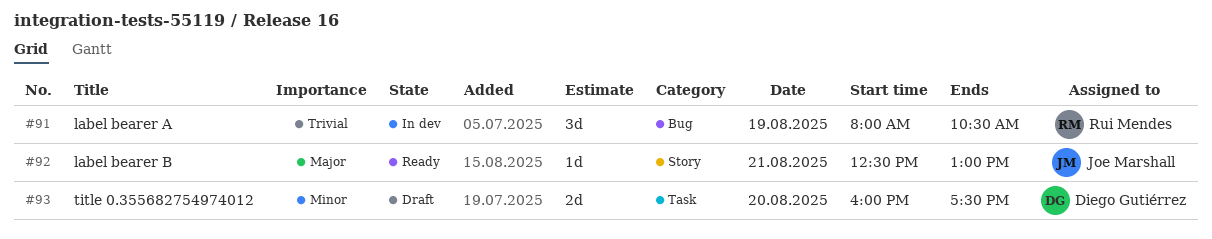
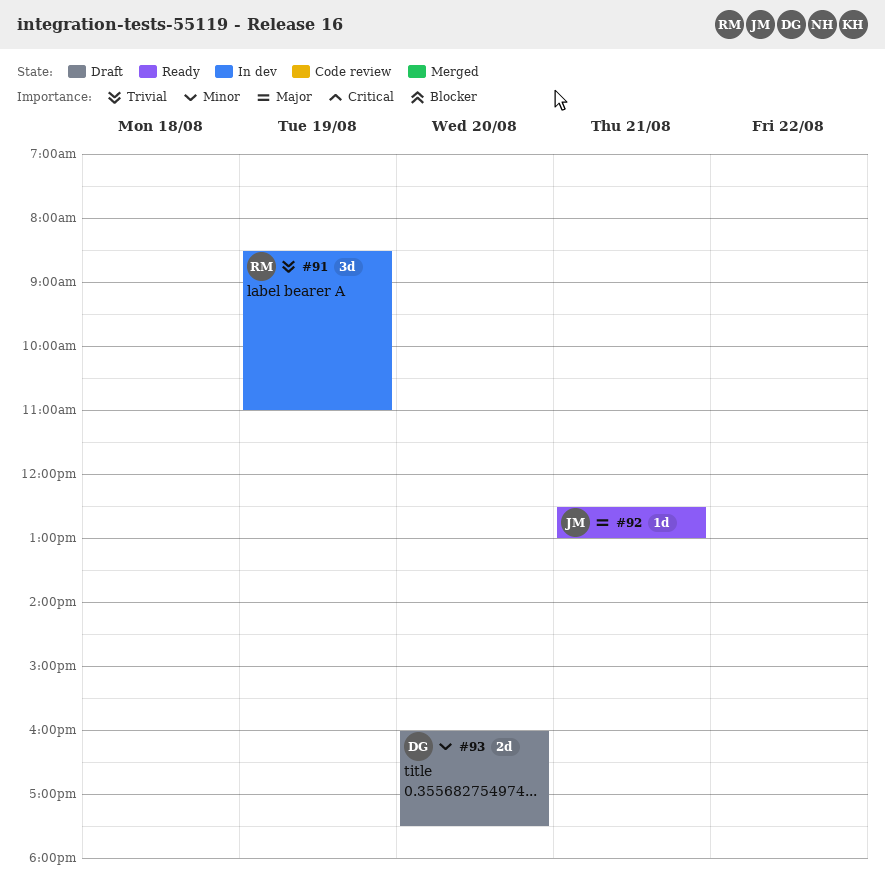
#91, begins: 08:00 -> 08:30
#91, ends: 10:30 -> 11:00

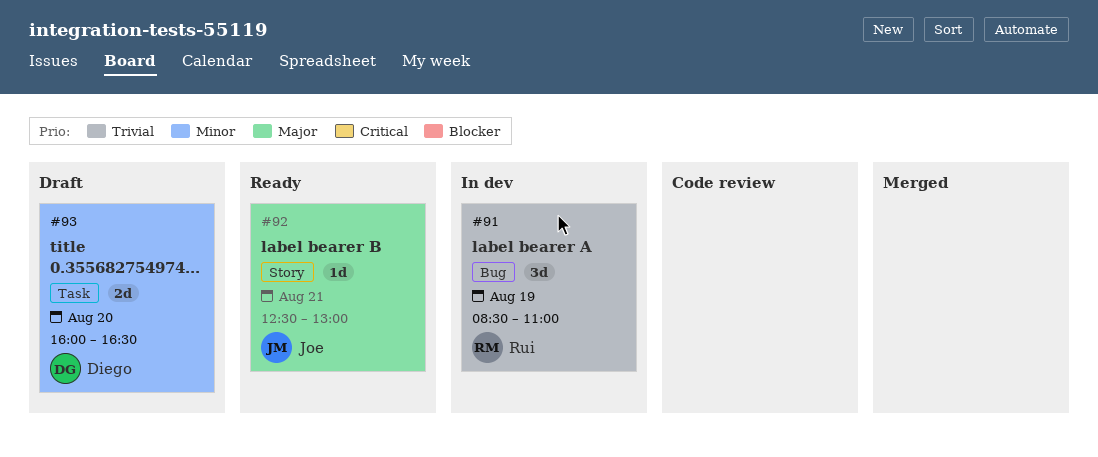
#93, ends: 17:30 -> 16:30

